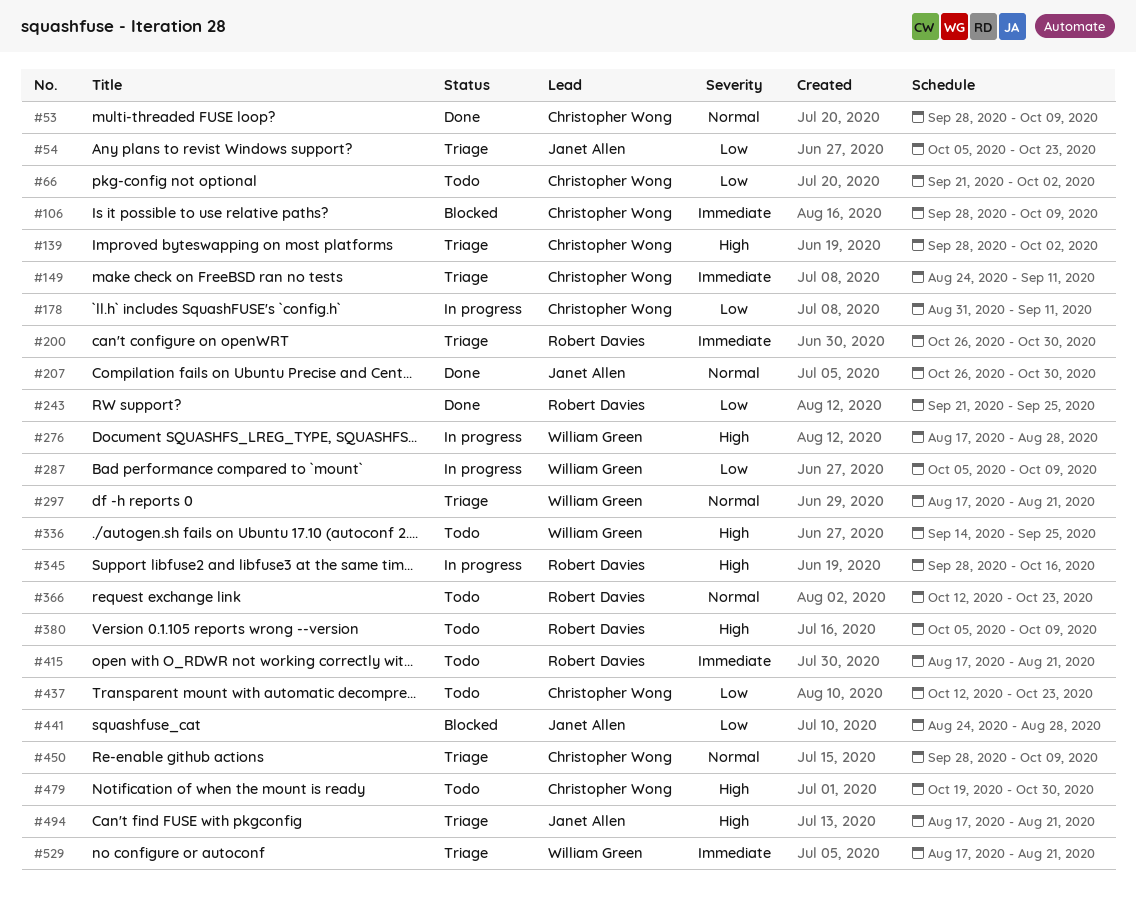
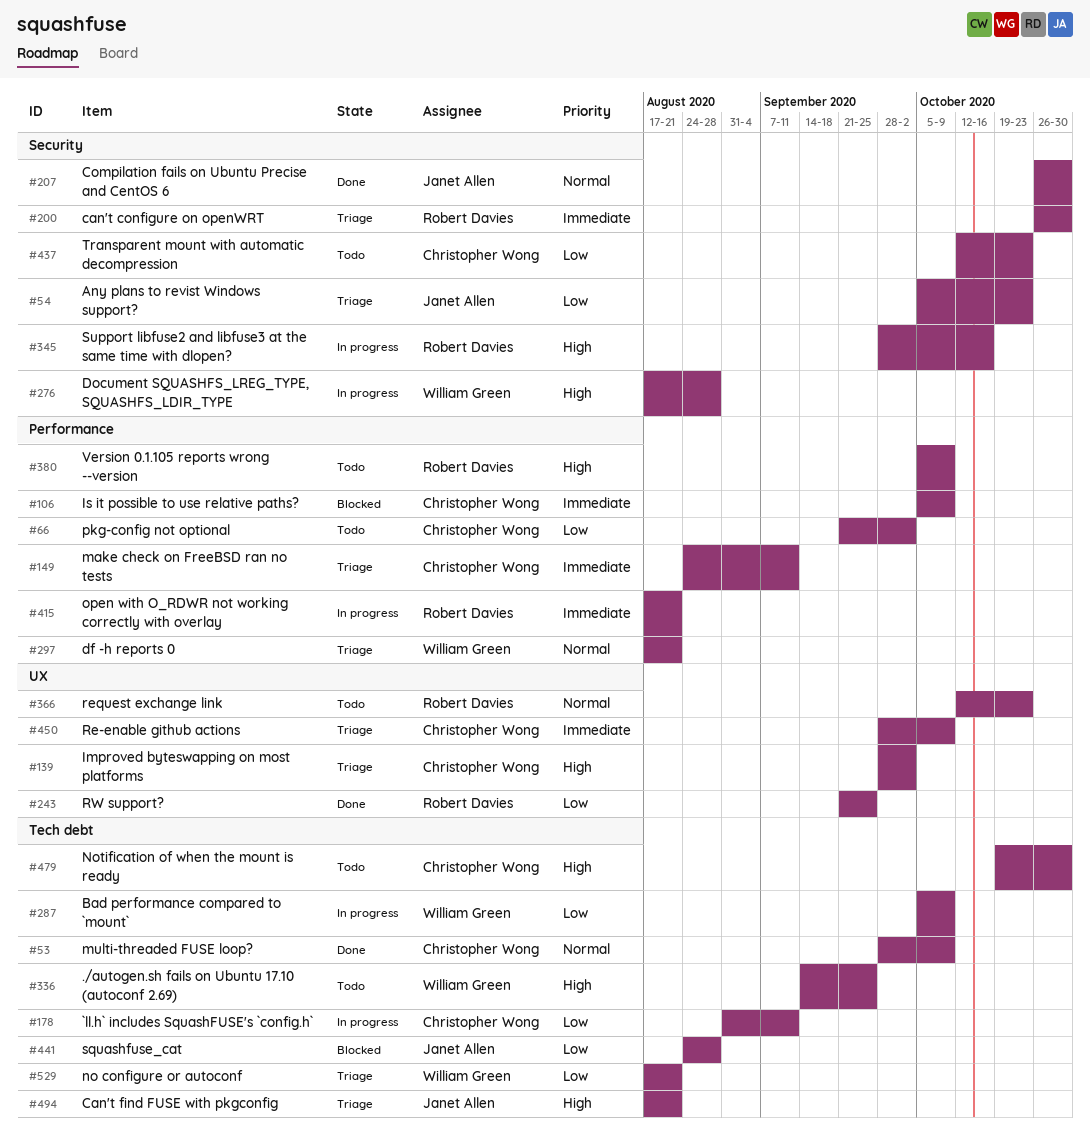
#106, start: Sep 28 -> Oct 5
#415, status: Todo -> In progress
#450, priority: Normal -> Immediate
#529, priority: Immediate -> Low

